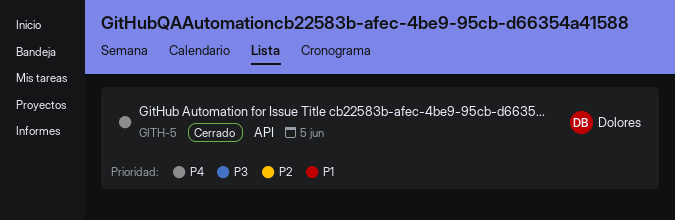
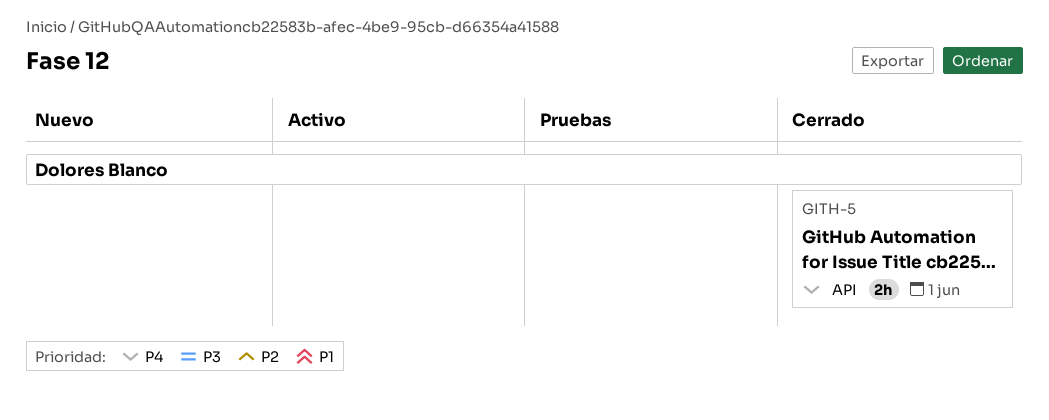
GITH-5, due: Jun 5 -> Jun 1

